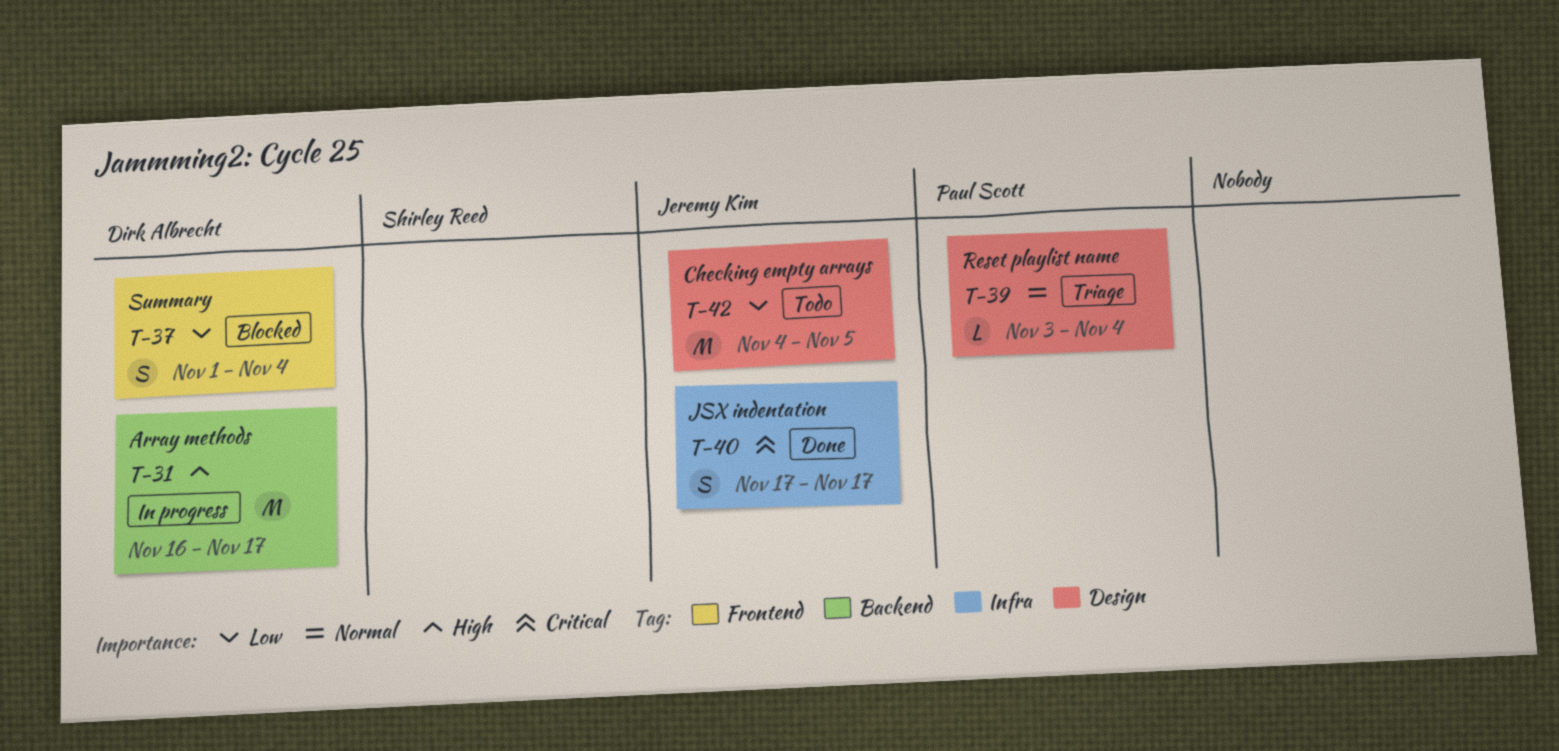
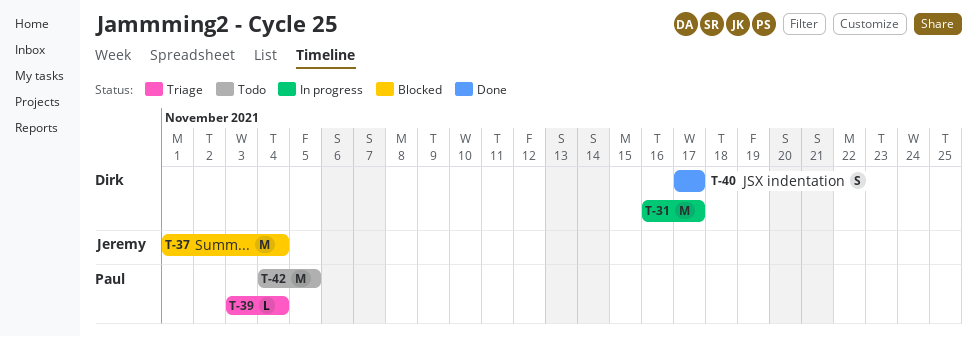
T-37, owner: Dirk Albrecht -> Jeremy Kim
T-37, estimate: S -> M
T-40, owner: Jeremy Kim -> Dirk Albrecht
T-42, owner: Jeremy Kim -> Paul Scott

